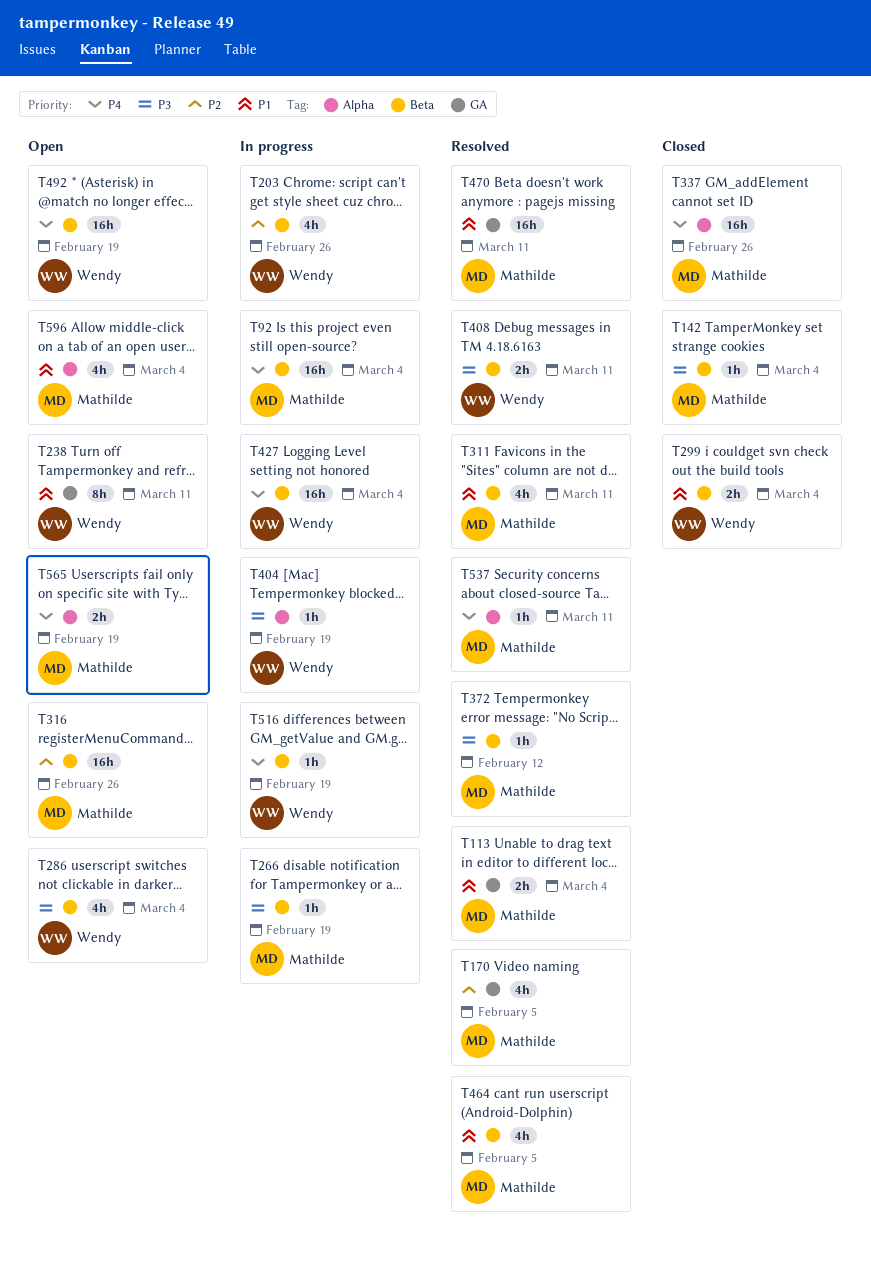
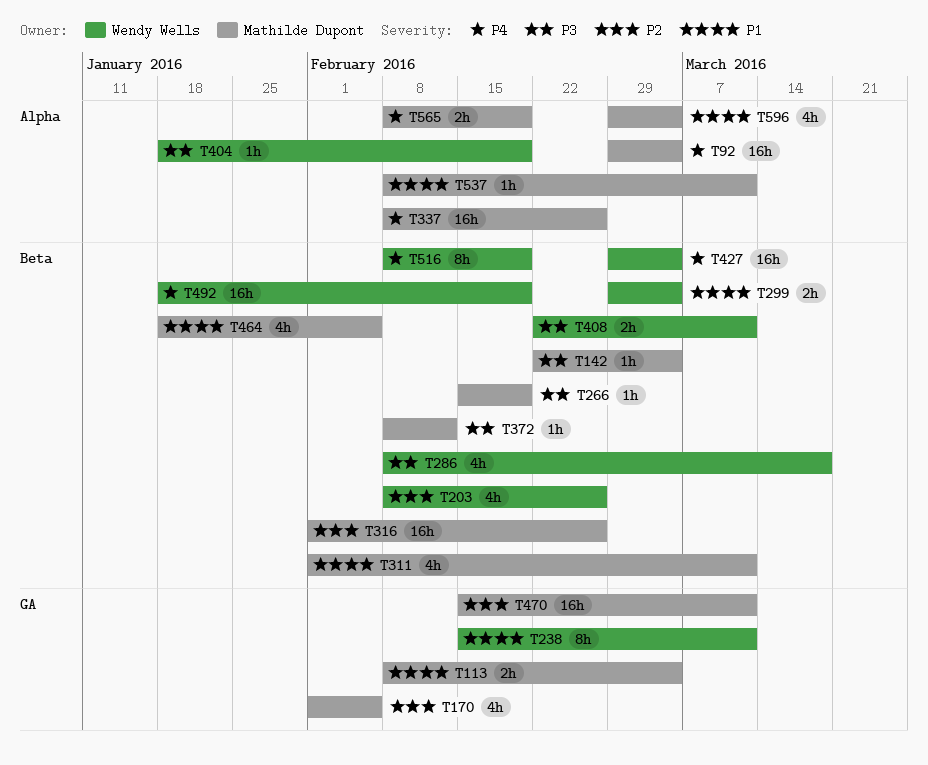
T92, label: Beta -> Alpha
T286, due: Mar 4 -> Mar 18
T470, priority: P1 -> P2
T516, estimate: 1h -> 8h
T537, priority: P4 -> P1

